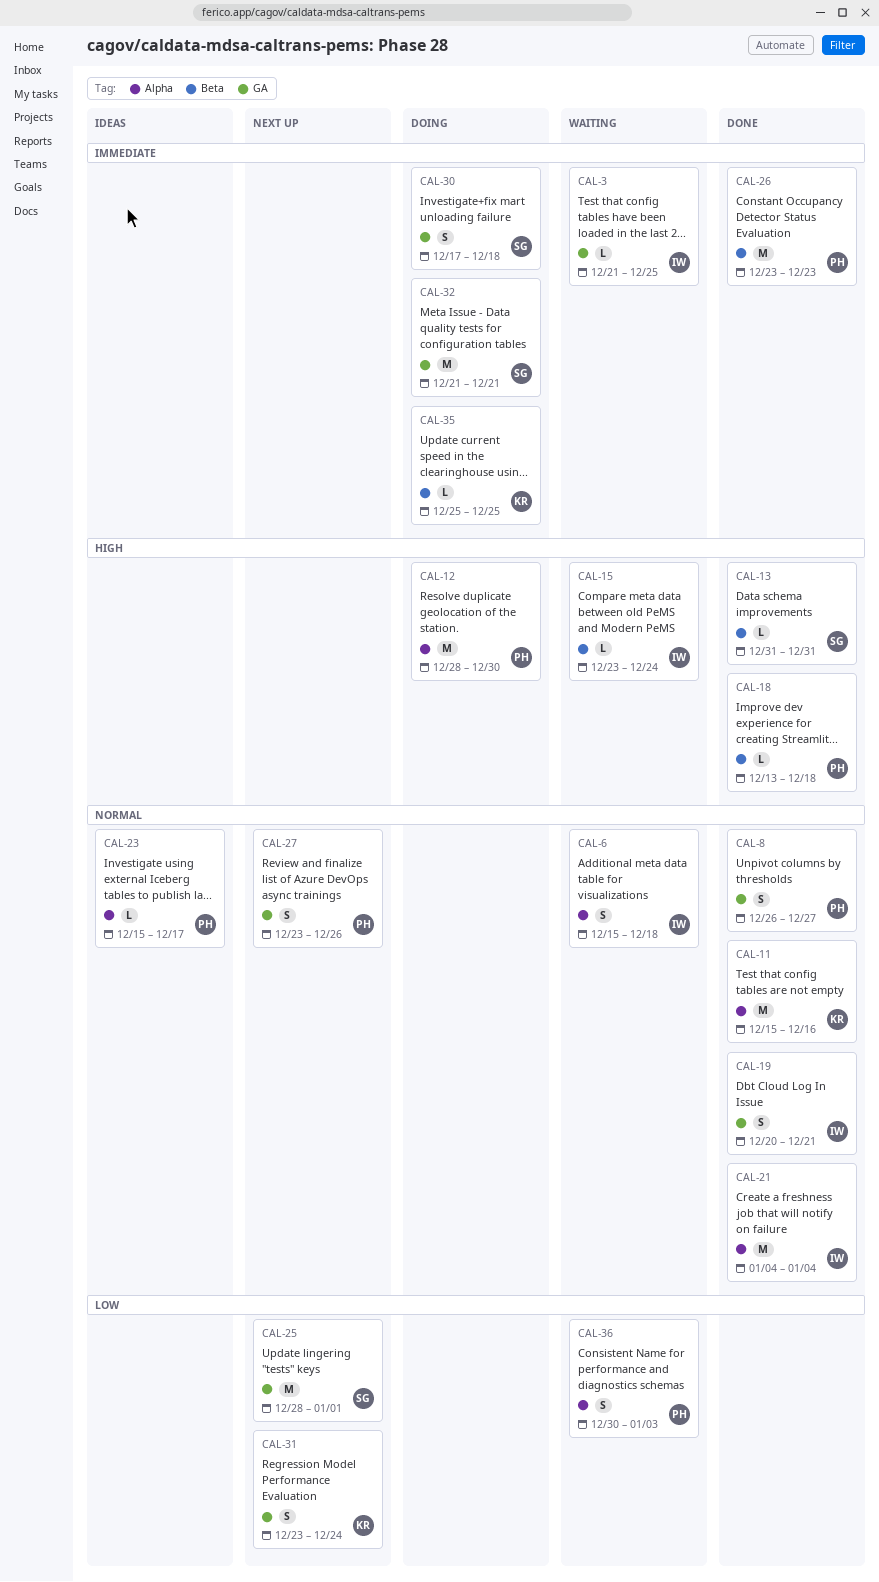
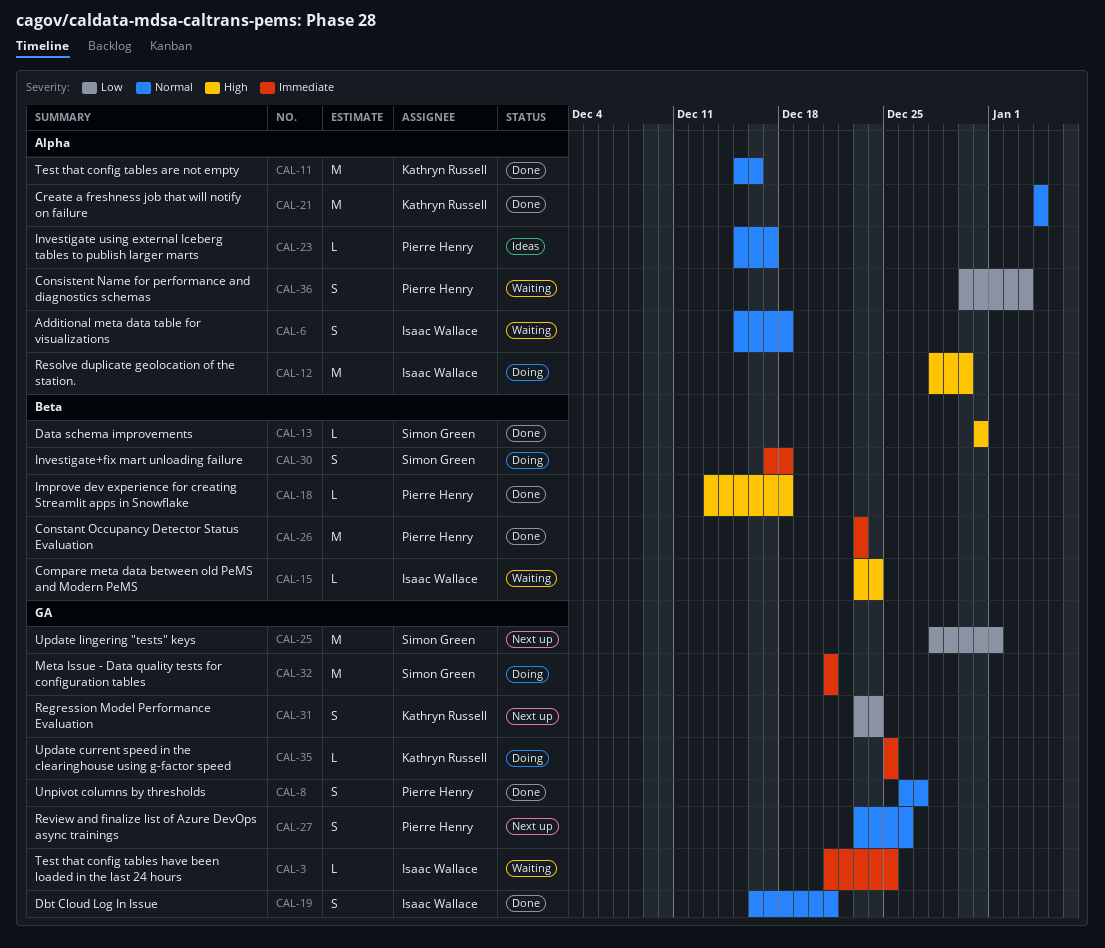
CAL-12, owner: Pierre Henry -> Isaac Wallace
CAL-19, start: Dec 20 -> Dec 16
CAL-21, owner: Isaac Wallace -> Kathryn Russell
CAL-30, label: GA -> Beta
CAL-35, label: Beta -> GA

